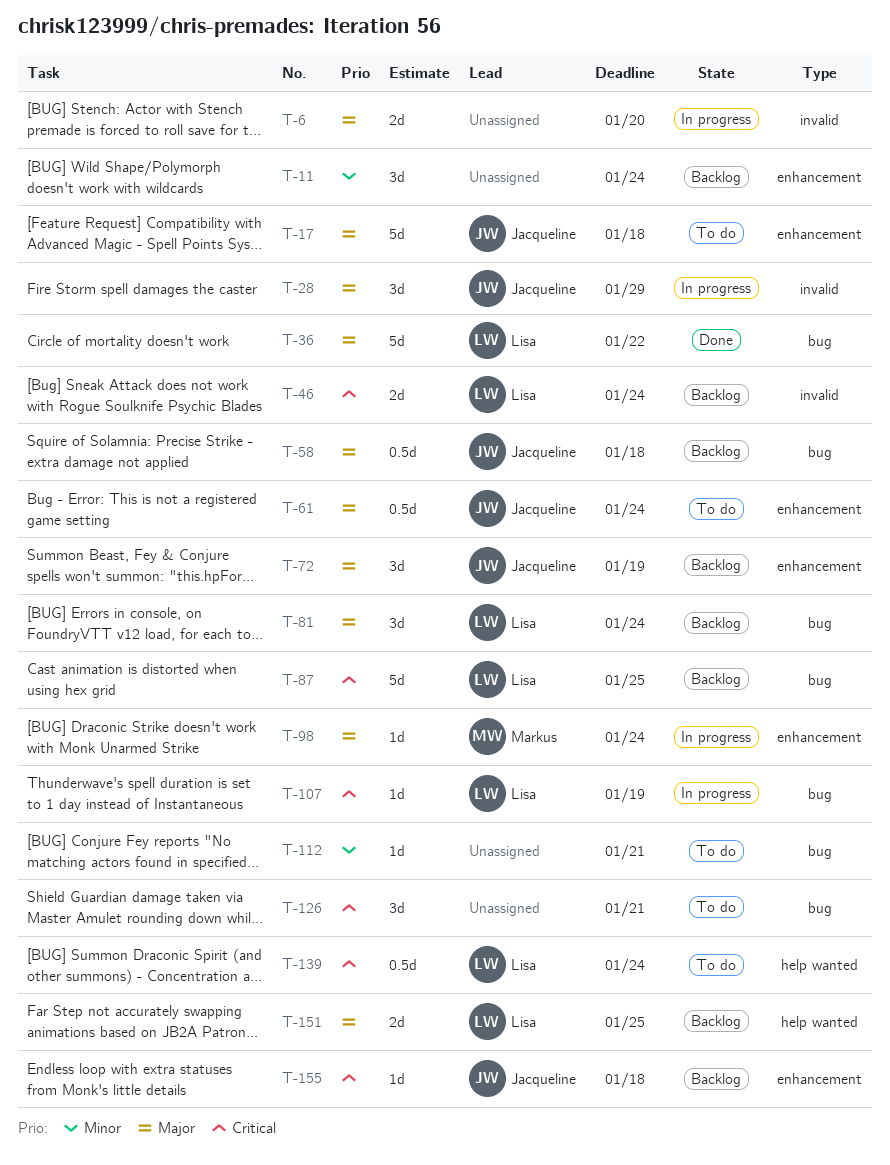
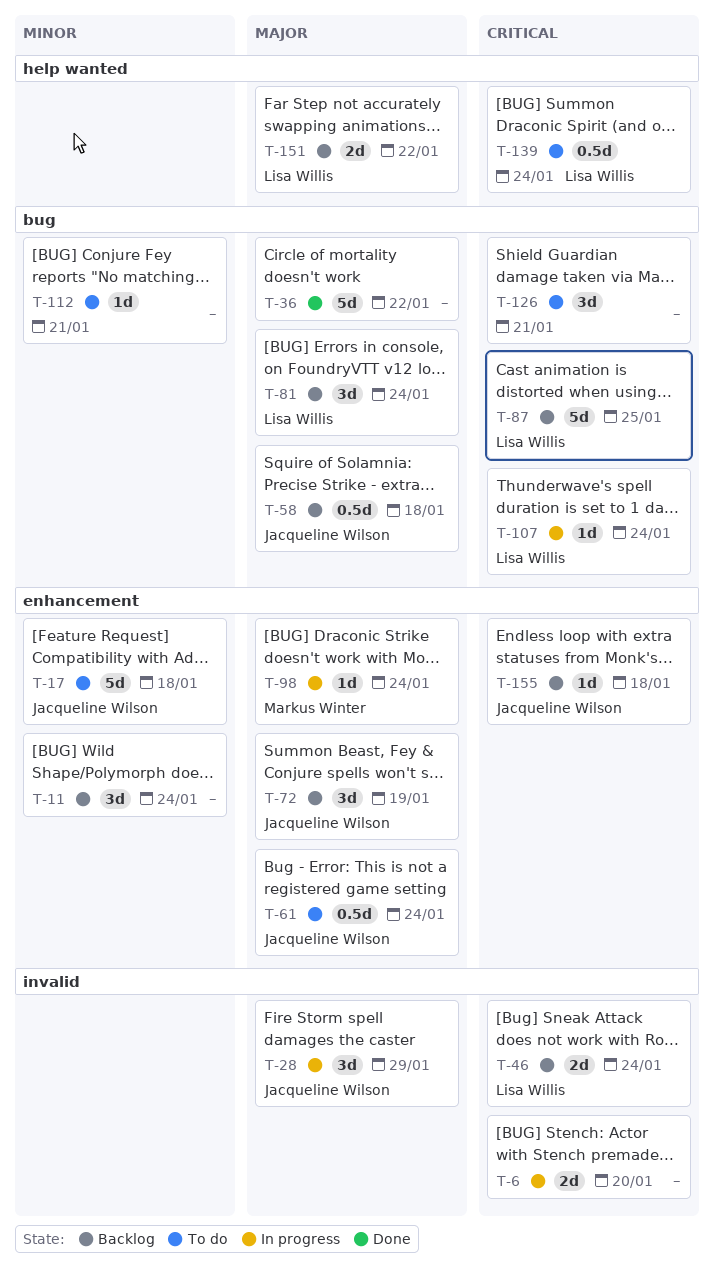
T-6, priority: Major -> Critical
T-17, priority: Major -> Minor
T-36, owner: Lisa Willis -> none
T-107, due: Jan 19 -> Jan 24
T-151, due: Jan 25 -> Jan 22

